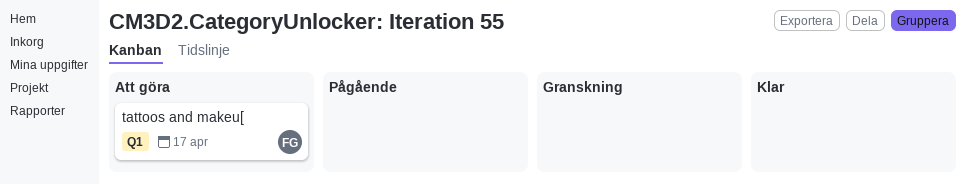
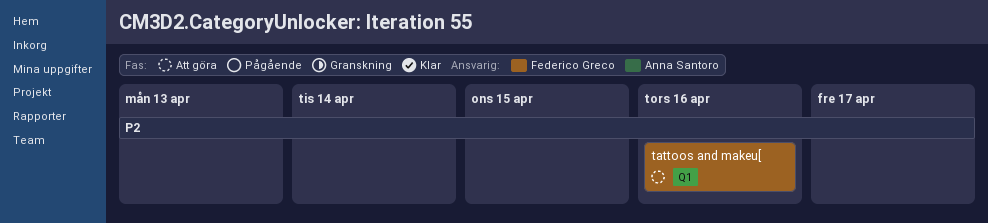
tattoos and makeu[, due: Apr 17 -> Apr 16

